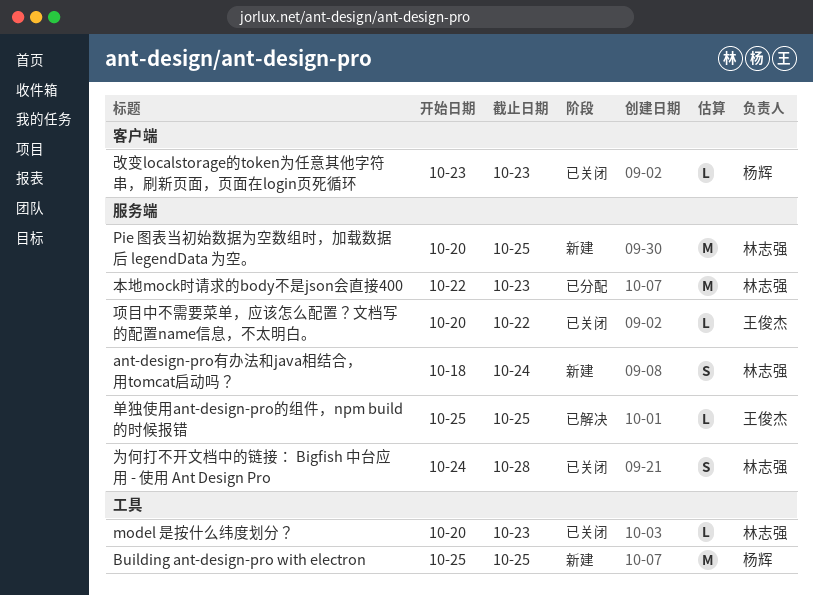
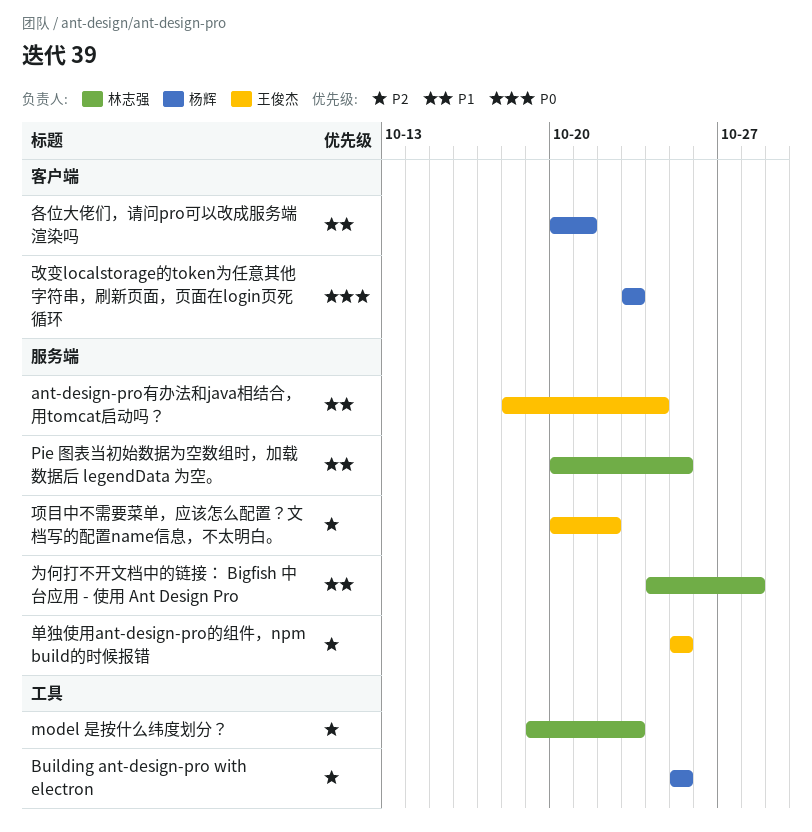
ant-design-pro有办法和java相结合，用tomcat启动吗？, owner: 林志强 -> 王俊杰
model 是按什么纬度划分？, start: Oct 20 -> Oct 19
各位大佬们，请问pro可以改成服务端渲染吗: none -> present
本地mock时请求的body不是json会直接400: present -> none

